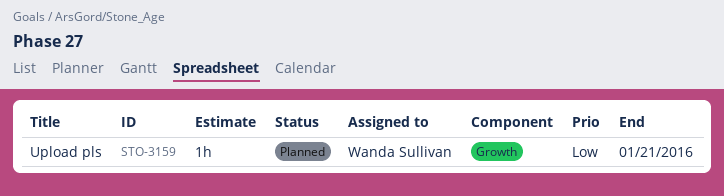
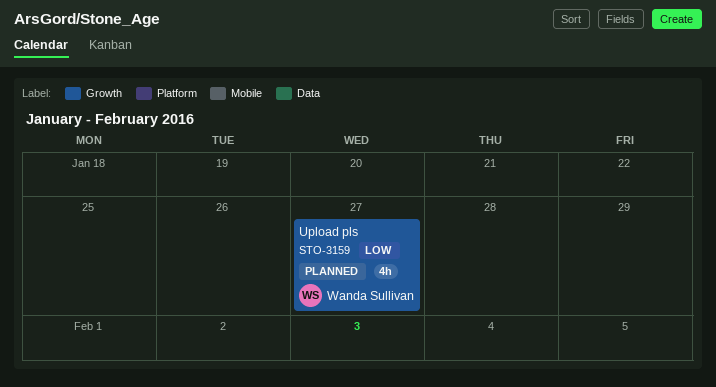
STO-3159, estimate: 1h -> 4h
STO-3159, due: Jan 21 -> Jan 27

